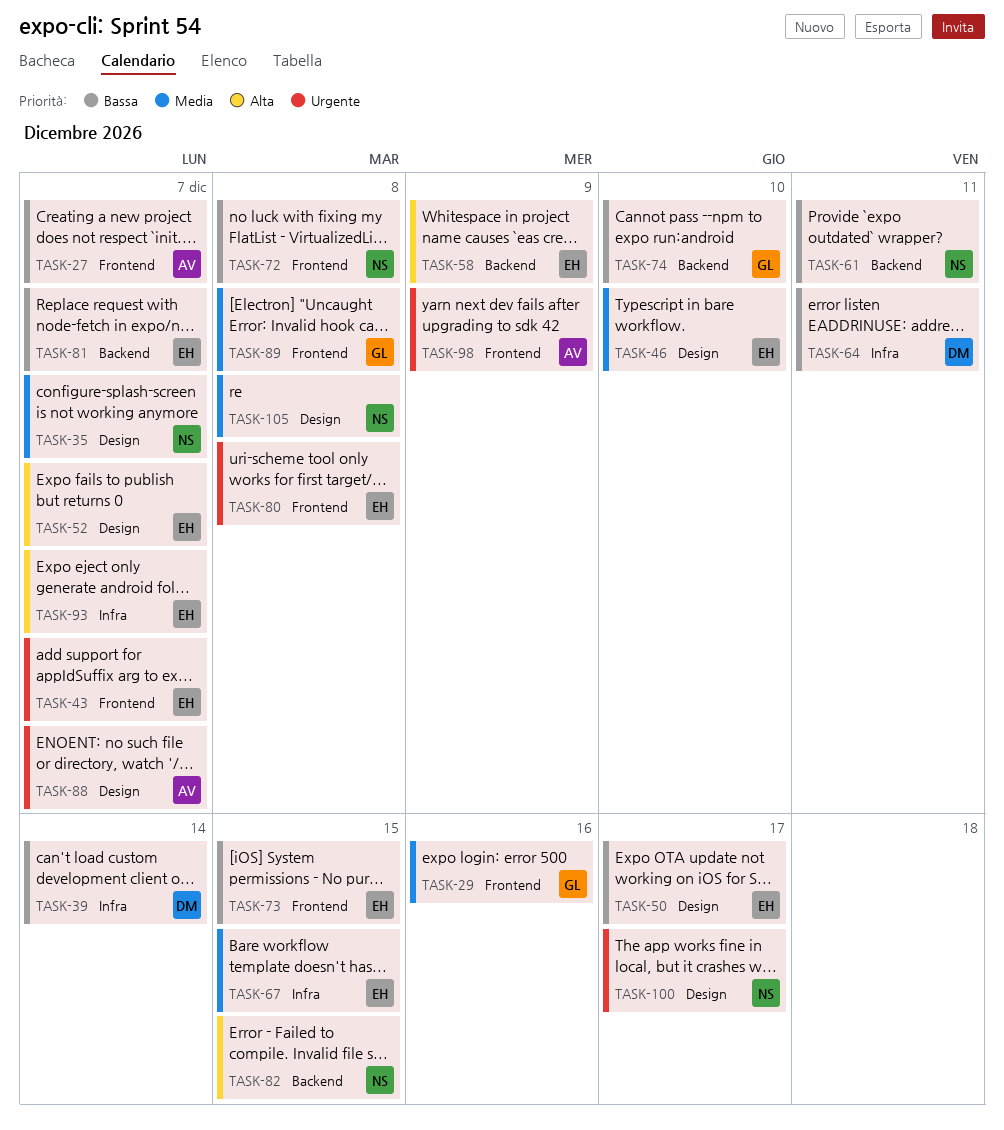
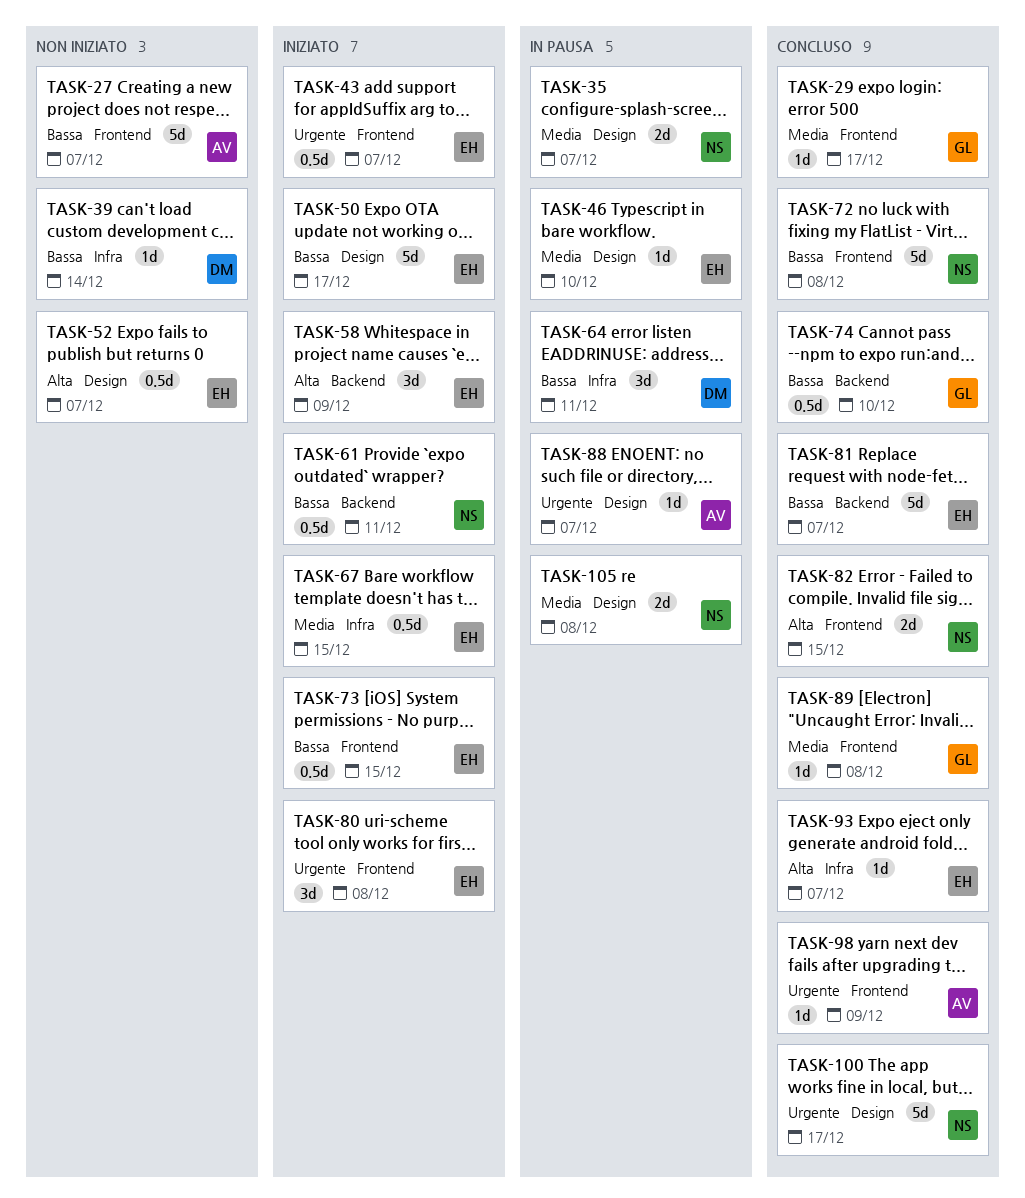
TASK-29, due: Dec 16 -> Dec 17
TASK-82, label: Backend -> Frontend

